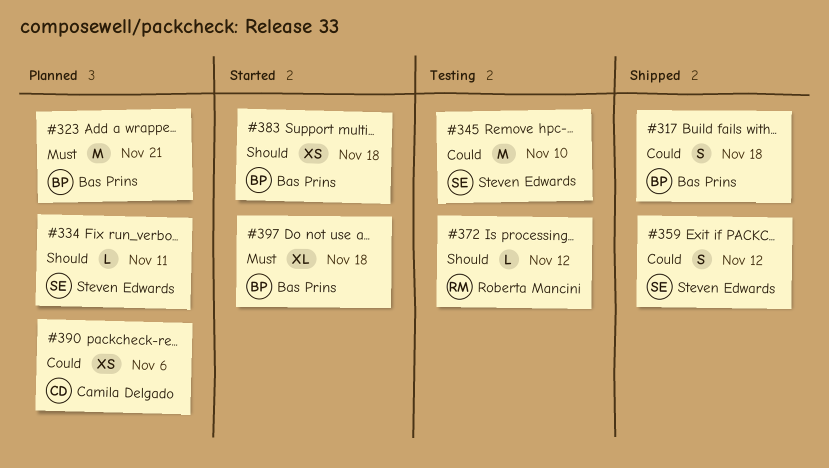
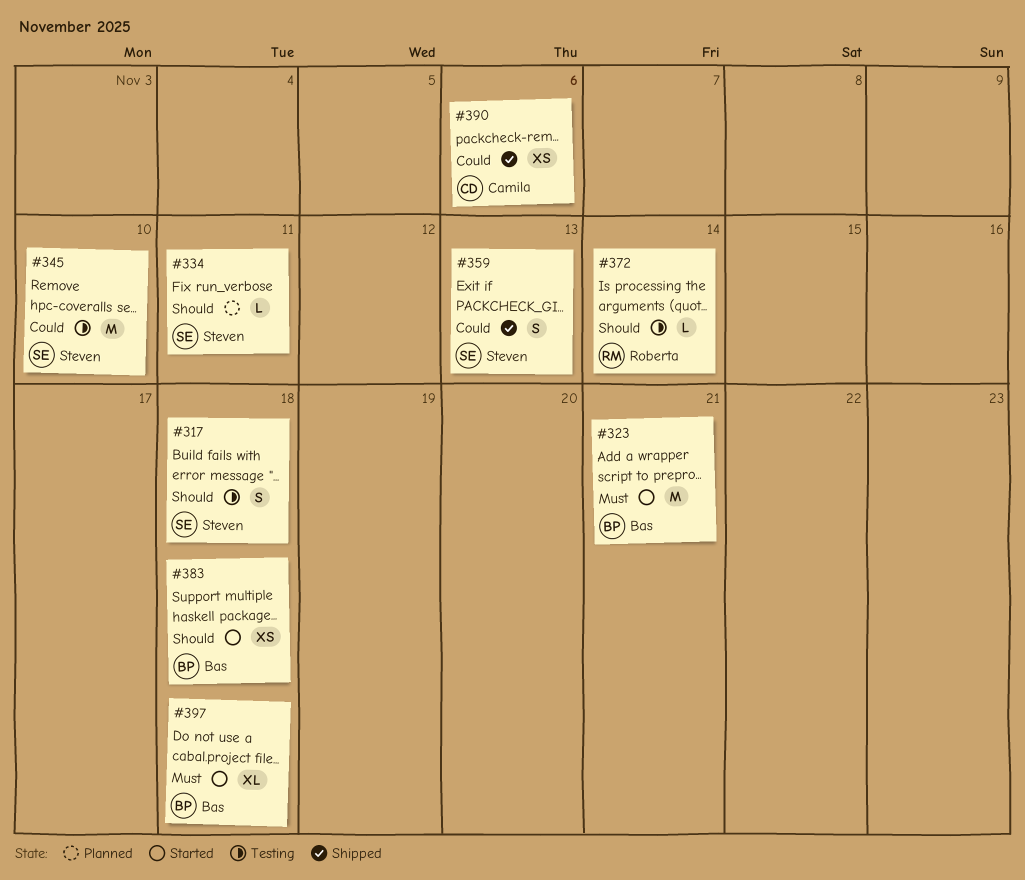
#317, status: Shipped -> Testing
#317, owner: Bas Prins -> Steven Edwards
#317, priority: Could -> Should
#323, status: Planned -> Started
#359, due: Nov 12 -> Nov 13
#372, due: Nov 12 -> Nov 14
#390, status: Planned -> Shipped

